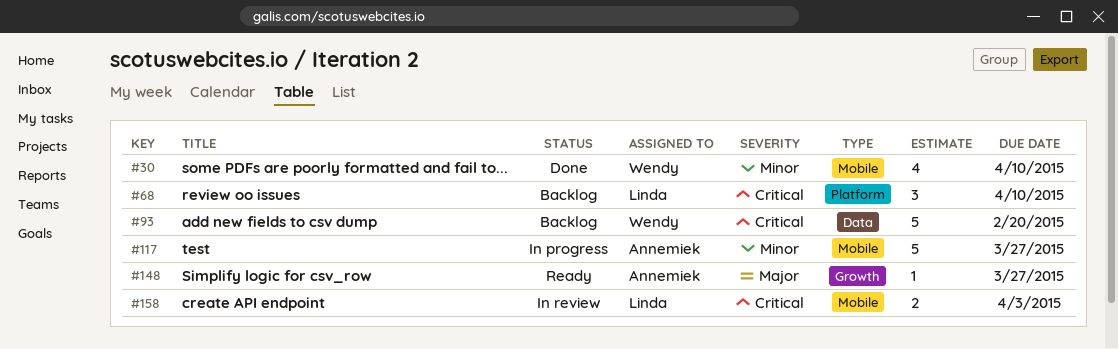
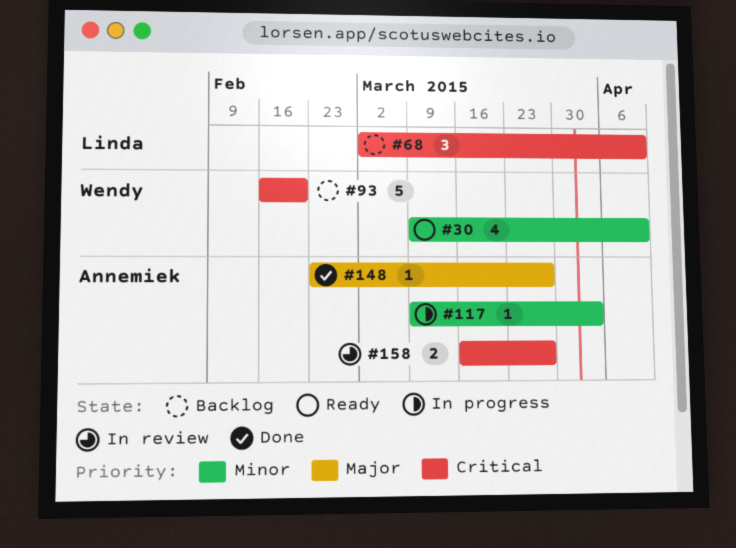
#30, status: Done -> Ready
#117, estimate: 5 -> 1
#117, due: Mar 27 -> Apr 3
#148, status: Ready -> Done
#158, owner: Linda -> Annemiek
#158, due: Apr 3 -> Mar 27

